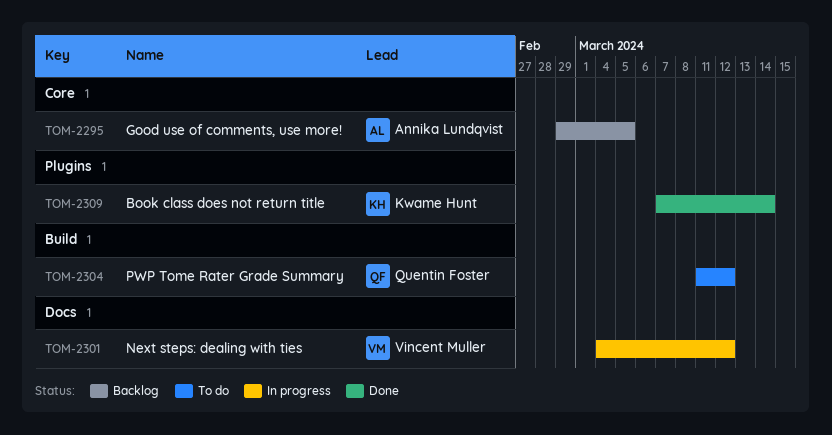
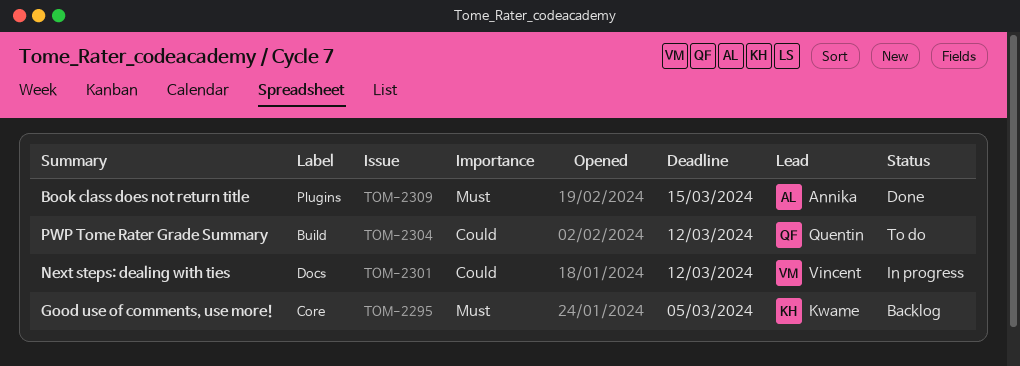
TOM-2295, owner: Annika Lundqvist -> Kwame Hunt
TOM-2309, owner: Kwame Hunt -> Annika Lundqvist
TOM-2309, due: Mar 14 -> Mar 15

